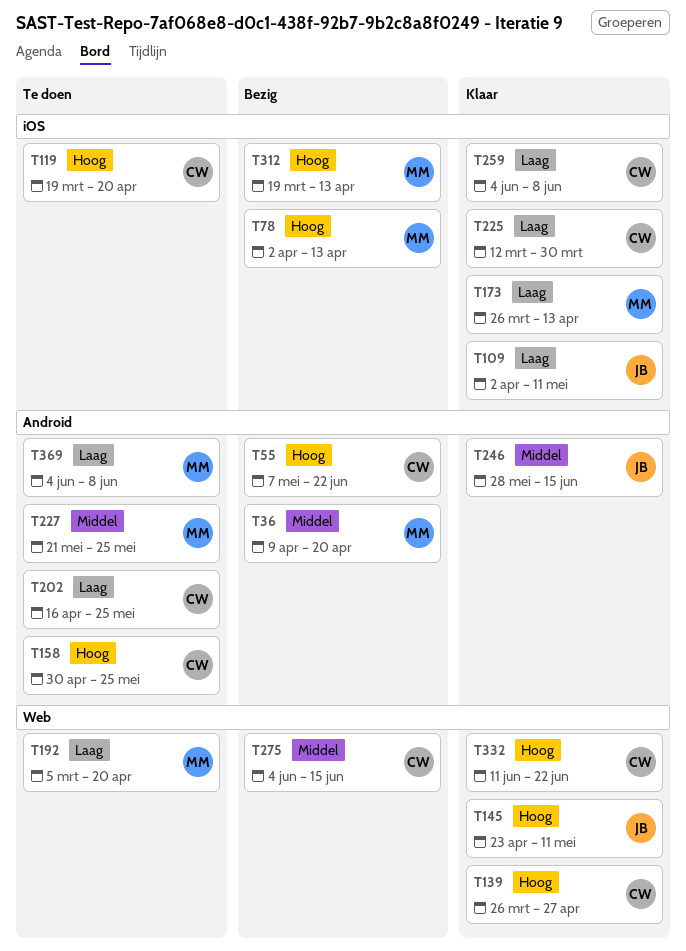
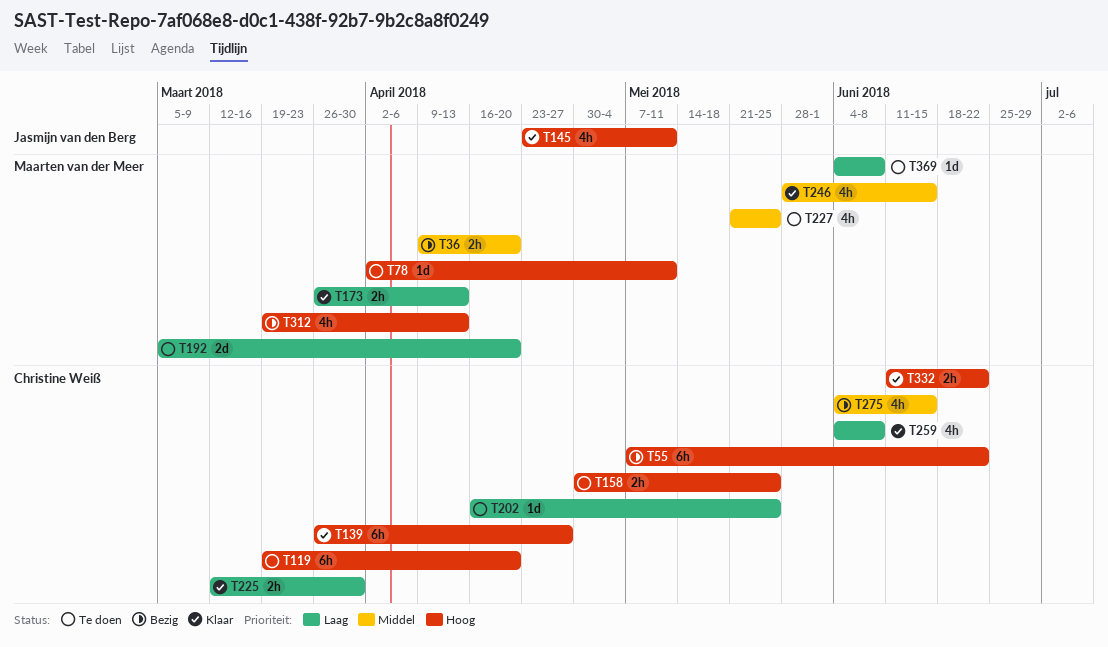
T78, status: Bezig -> Te doen
T78, due: Apr 13 -> May 11
T109: present -> none
T246, owner: Jasmijn van den Berg -> Maarten van der Meer

